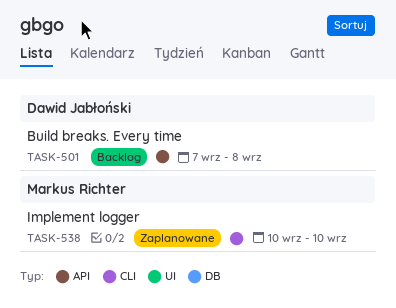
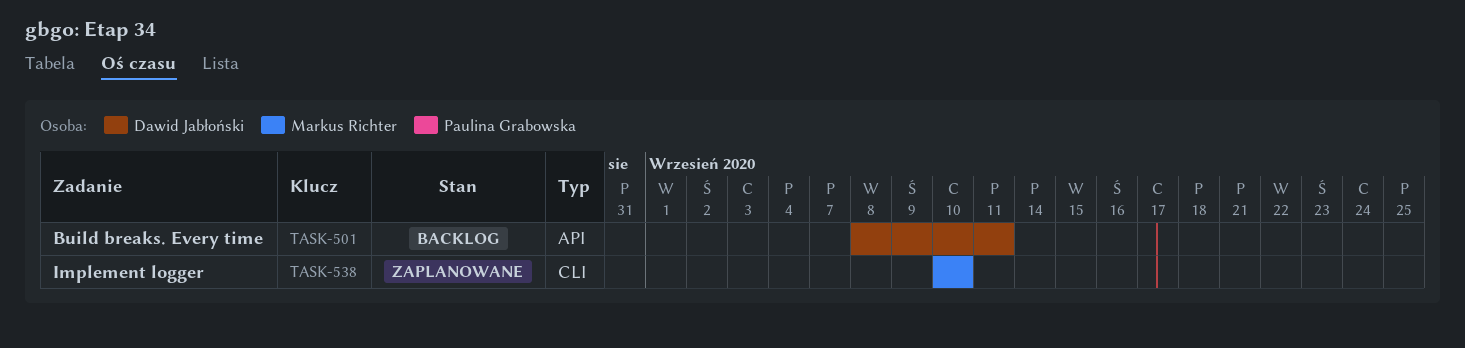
TASK-501, start: Sep 7 -> Sep 8
TASK-501, due: Sep 8 -> Sep 11

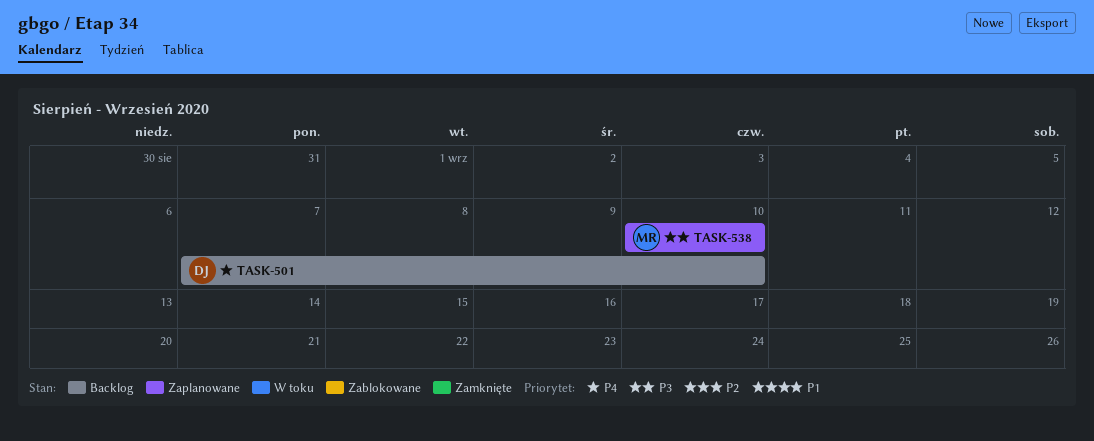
TASK-501, start: Sep 8 -> Sep 7
TASK-501, due: Sep 11 -> Sep 10

